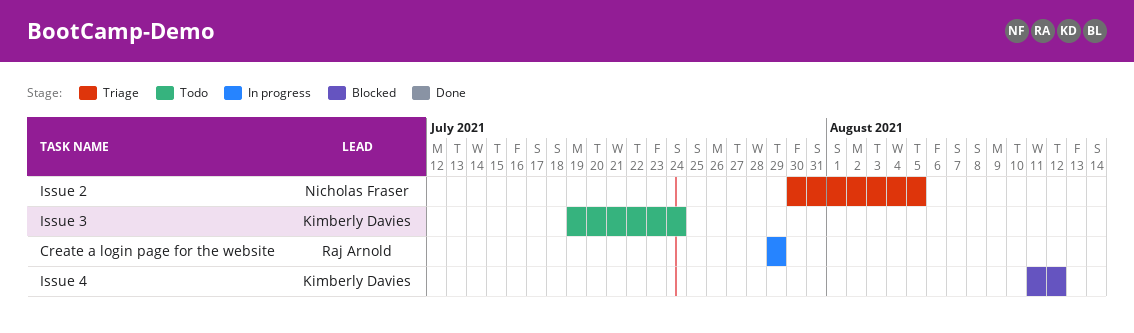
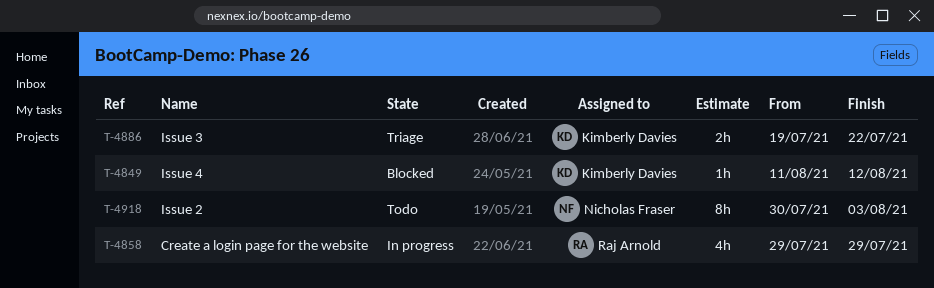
Issue 2, status: Triage -> Todo
Issue 2, due: Aug 5 -> Aug 3
Issue 3, status: Todo -> Triage
Issue 3, due: Jul 24 -> Jul 22

